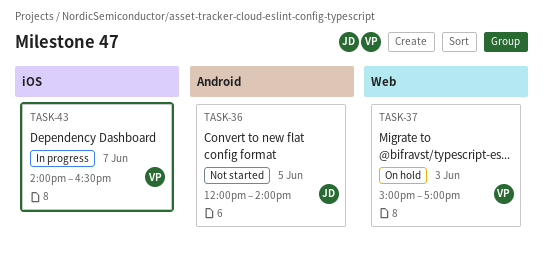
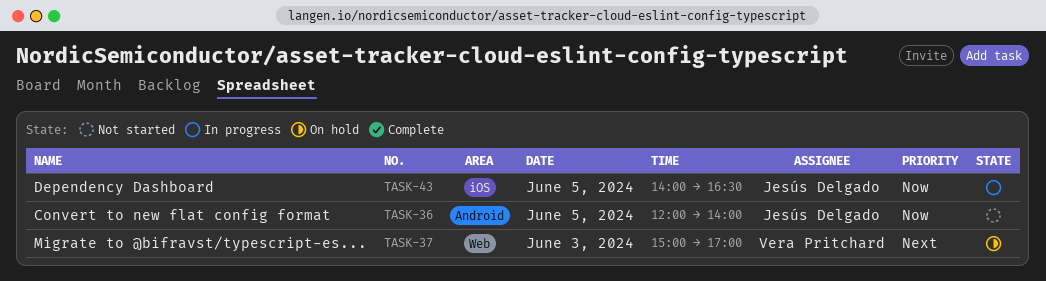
TASK-43, owner: Vera Pritchard -> Jesús Delgado
TASK-43, day: Jun 7 -> Jun 5

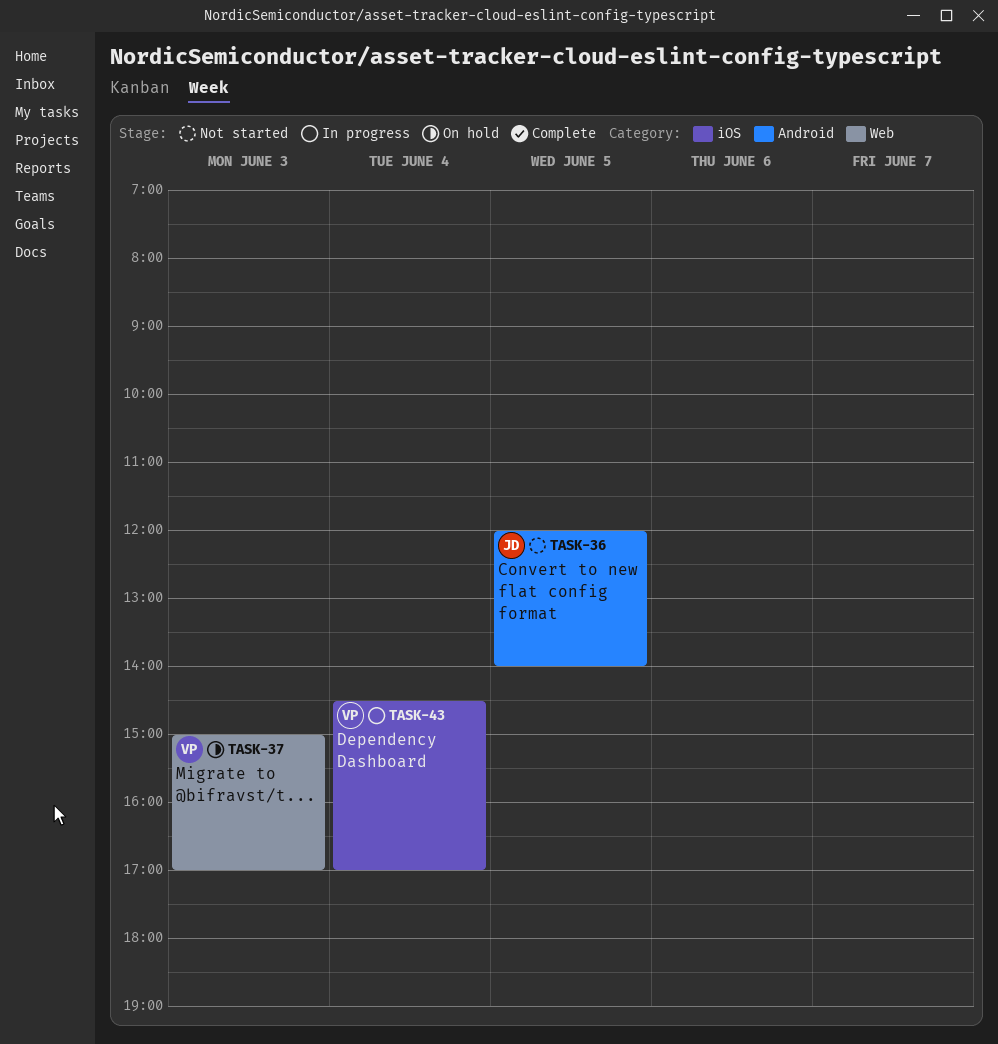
TASK-43, owner: Jesús Delgado -> Vera Pritchard
TASK-43, day: Jun 5 -> Jun 4
TASK-43, begins: 14:00 -> 14:30
TASK-43, ends: 16:30 -> 17:00

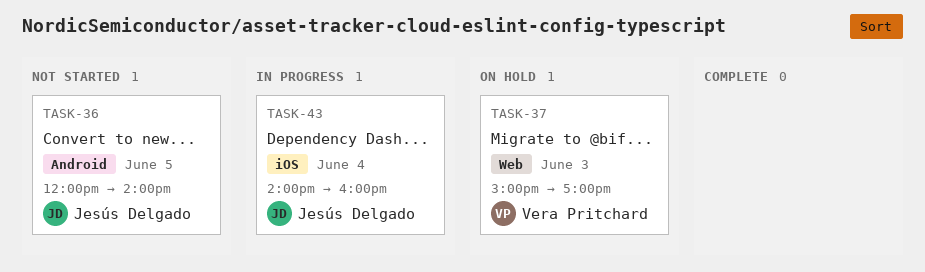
TASK-43, owner: Vera Pritchard -> Jesús Delgado
TASK-43, begins: 14:30 -> 14:00
TASK-43, ends: 17:00 -> 16:00

